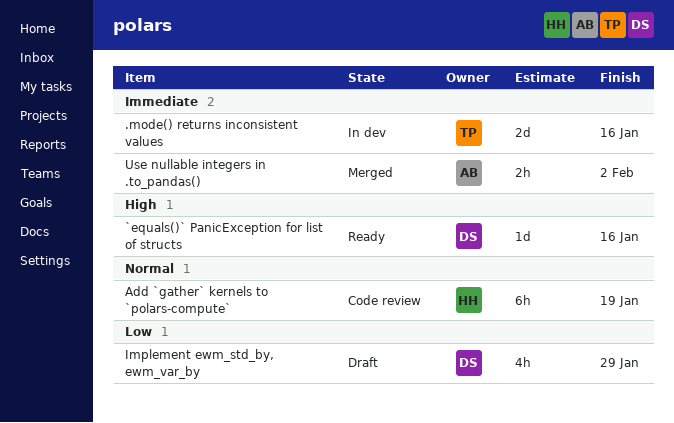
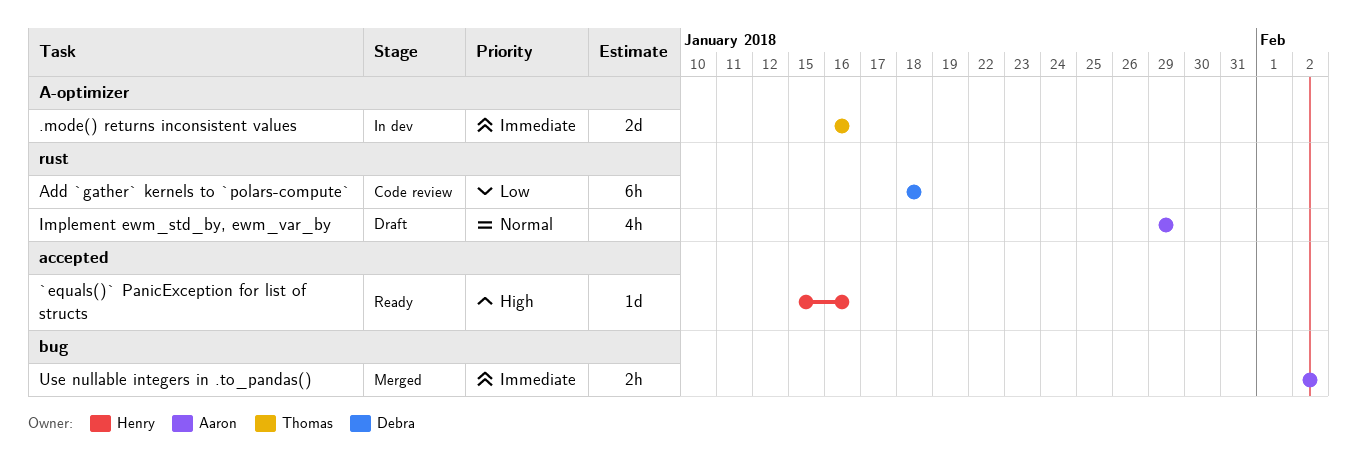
`equals()` PanicException for list of structs, owner: Debra -> Henry
Add `gather` kernels to `polars-compute`, owner: Henry -> Debra
Add `gather` kernels to `polars-compute`, priority: Normal -> Low
Add `gather` kernels to `polars-compute`, due: Jan 19 -> Jan 18
Implement ewm_std_by, ewm_var_by, owner: Debra -> Aaron
Implement ewm_std_by, ewm_var_by, priority: Low -> Normal

